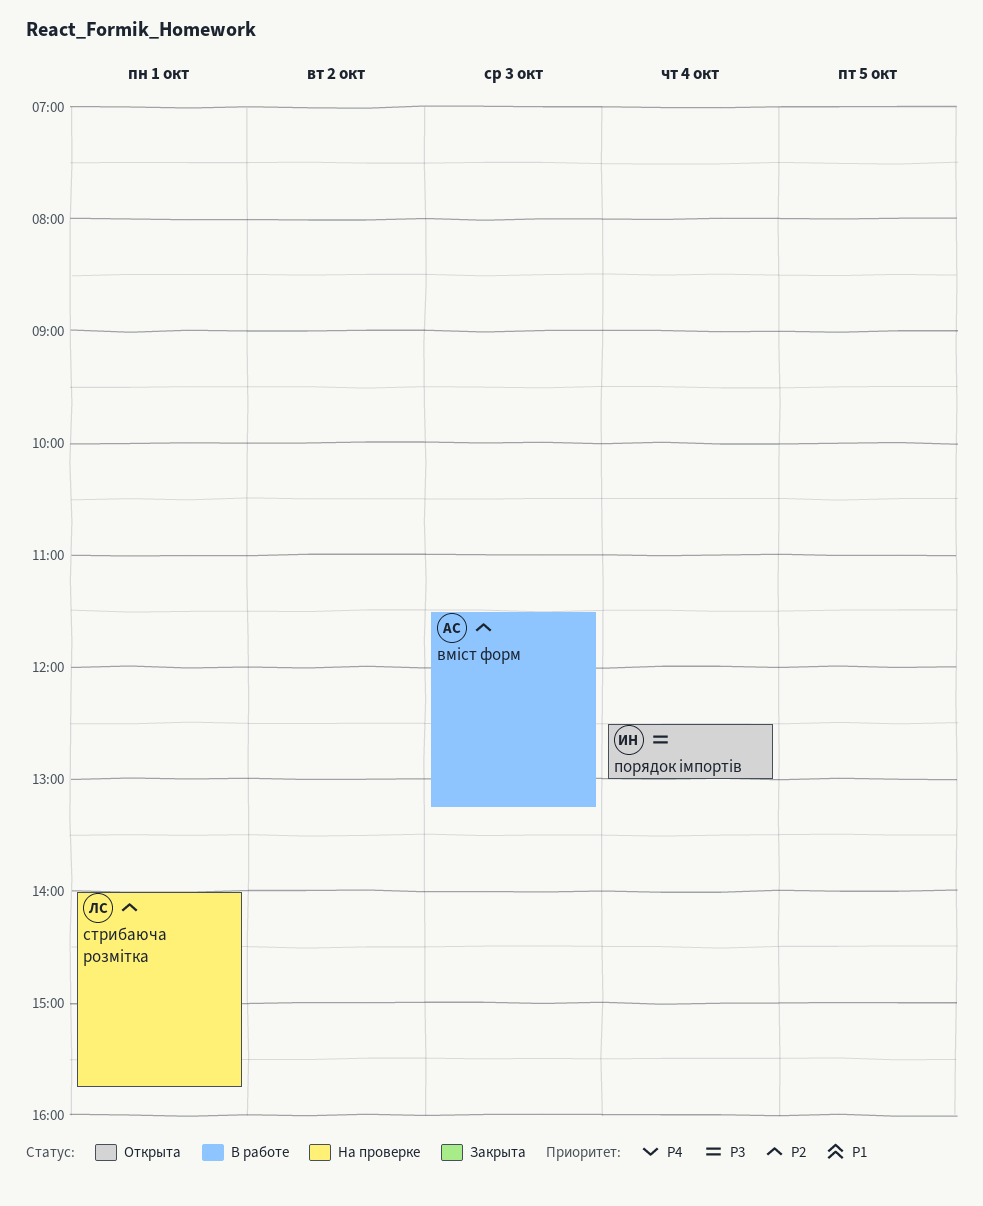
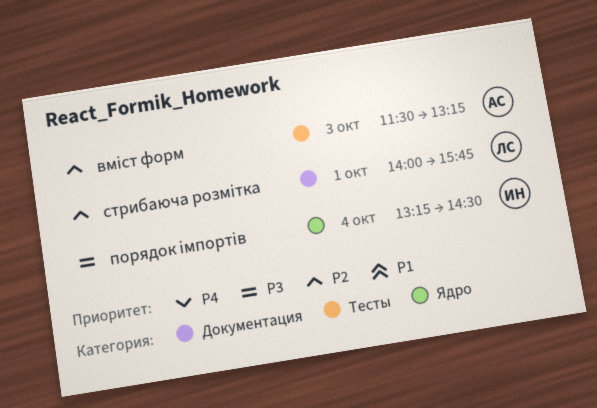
порядок імпортів, begins: 12:30 -> 13:15
порядок імпортів, ends: 13:00 -> 14:30

